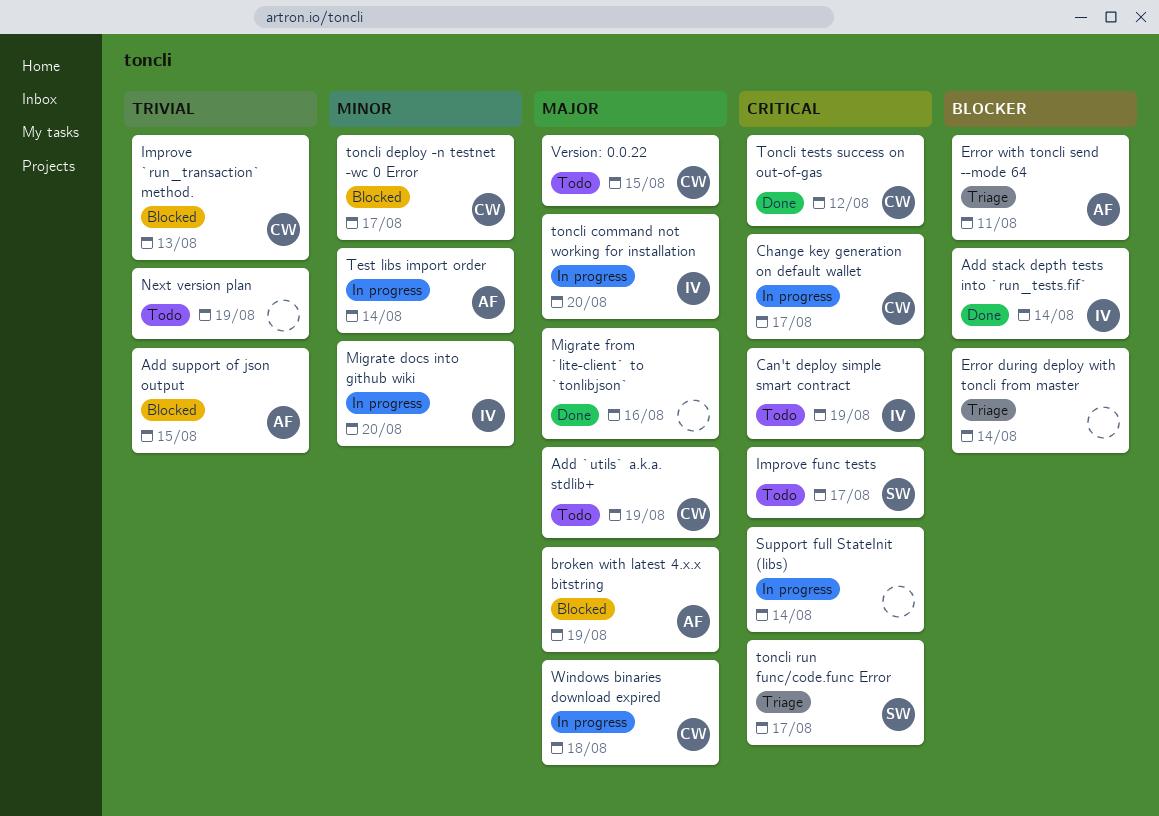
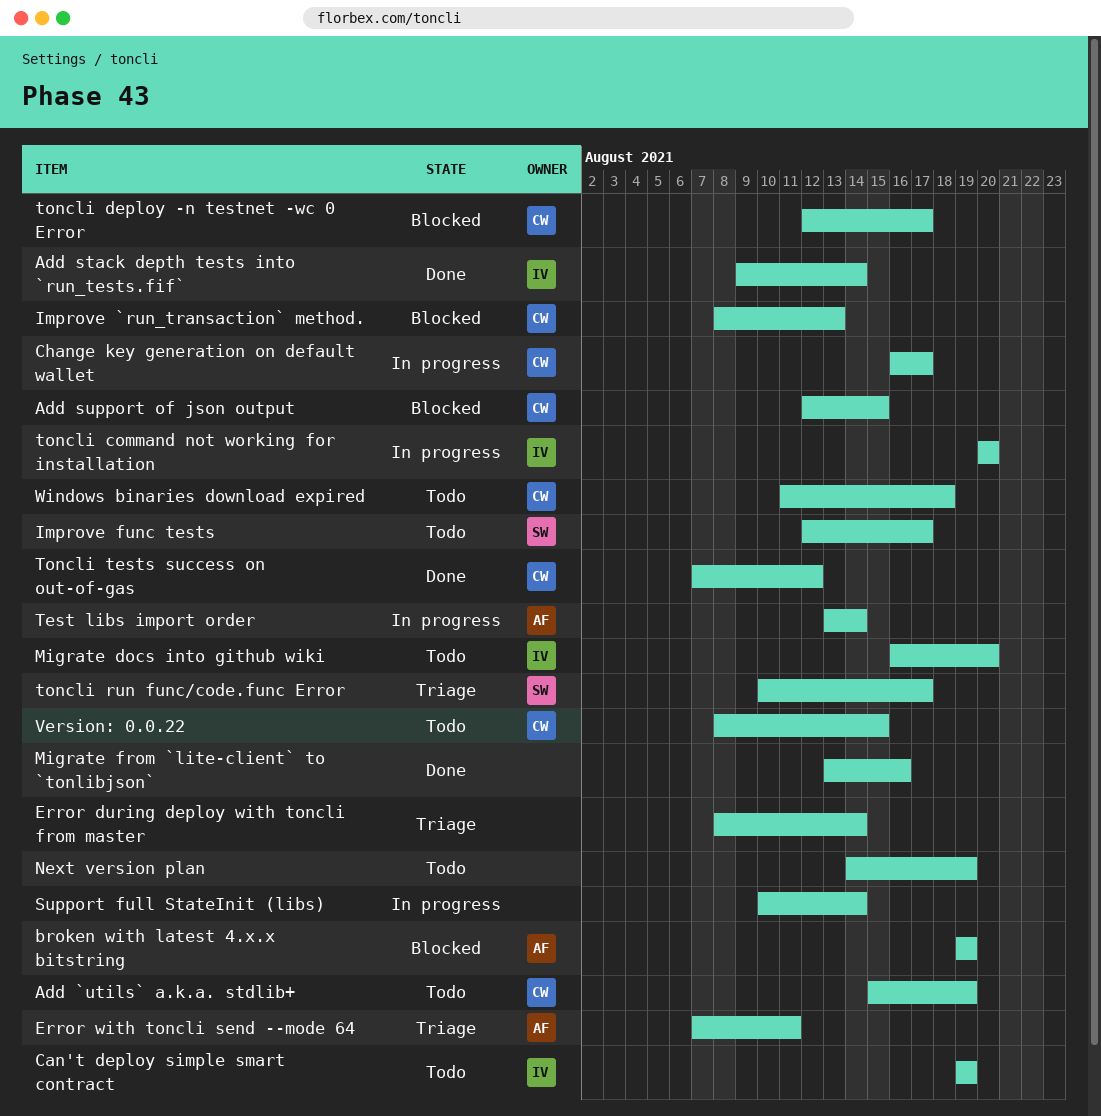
Add support of json output, owner: AF -> CW
Migrate docs into github wiki, status: In progress -> Todo
Windows binaries download expired, status: In progress -> Todo

